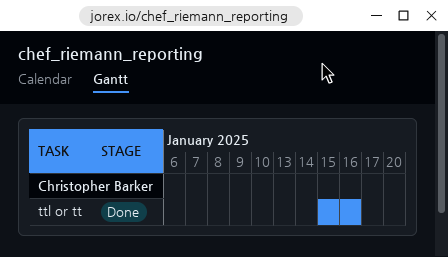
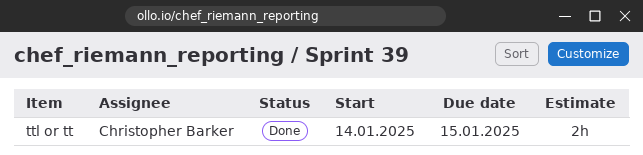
ttl or tt, start: Jan 15 -> Jan 14
ttl or tt, due: Jan 16 -> Jan 15

